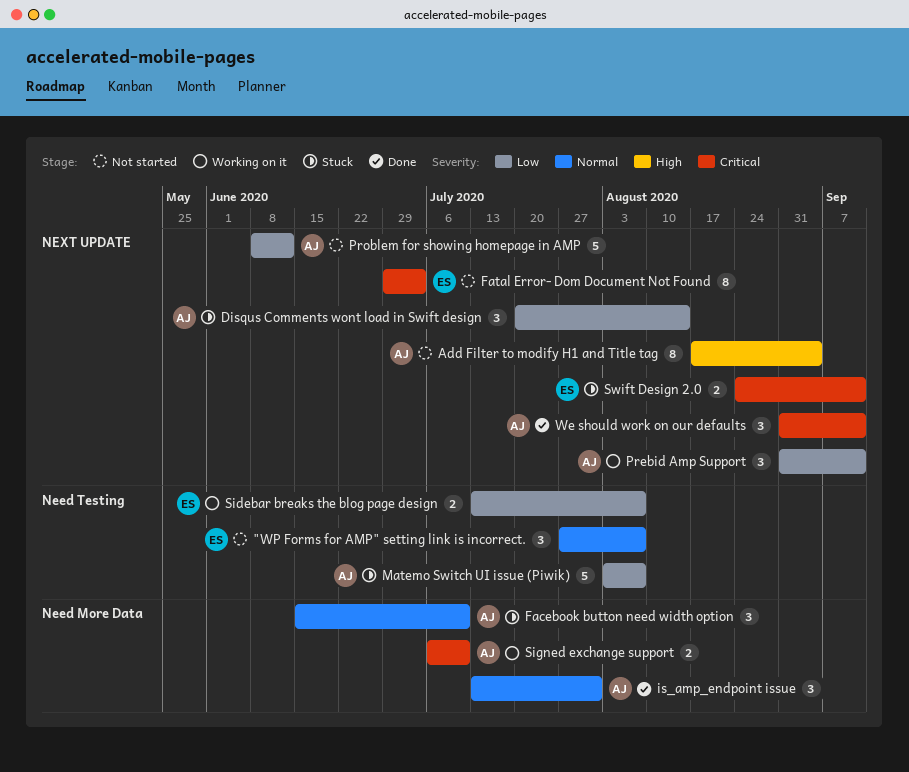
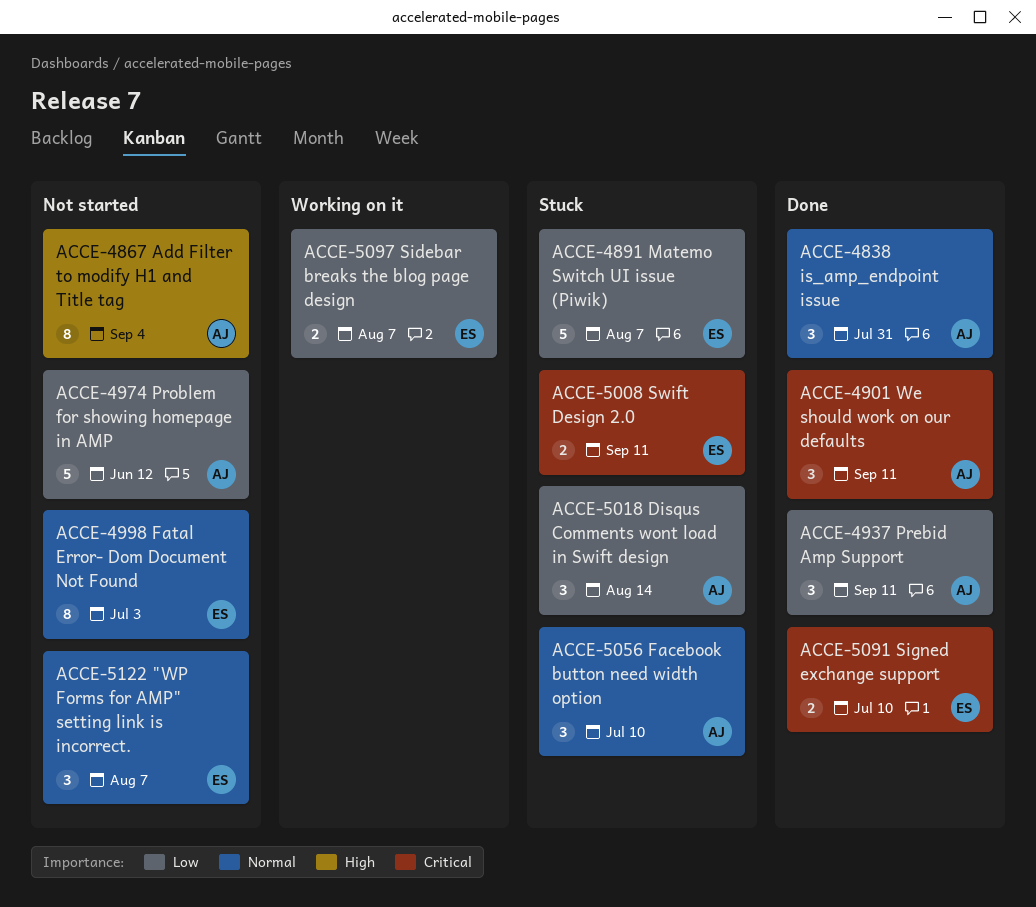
Fatal Error- Dom Document Not Found, priority: Critical -> Normal
Matemo Switch UI issue (Piwik), owner: AJ -> ES
Prebid Amp Support, status: Working on it -> Done
Signed exchange support, status: Working on it -> Done
Signed exchange support, owner: AJ -> ES

